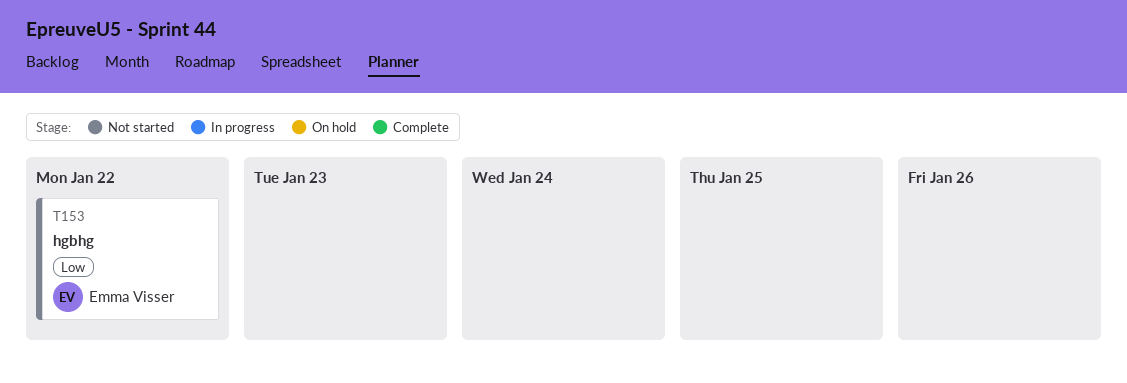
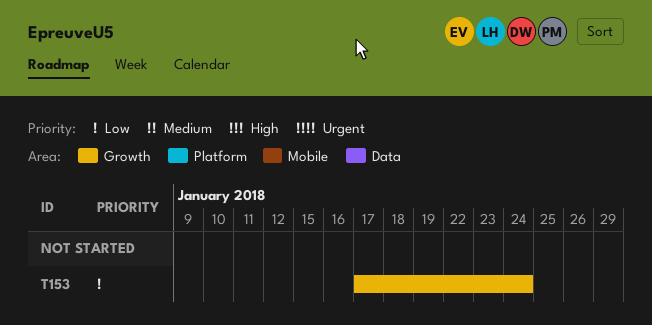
T153, due: Jan 22 -> Jan 24

